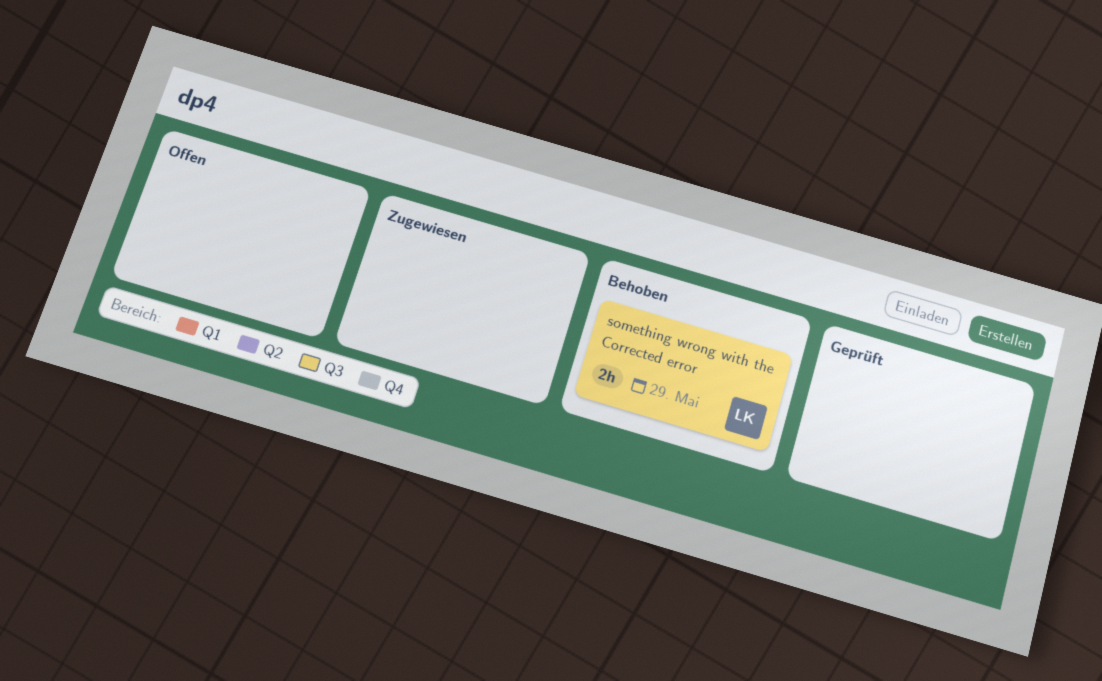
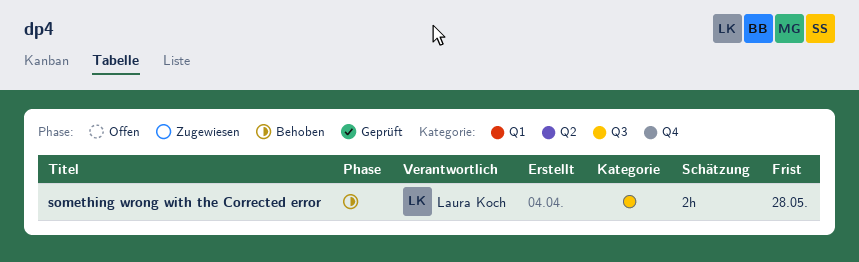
something wrong with the Corrected error, due: May 29 -> May 28

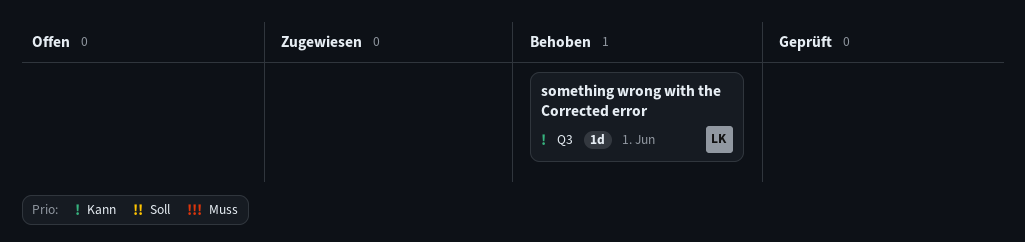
something wrong with the Corrected error, estimate: 2h -> 1d
something wrong with the Corrected error, due: May 28 -> Jun 1

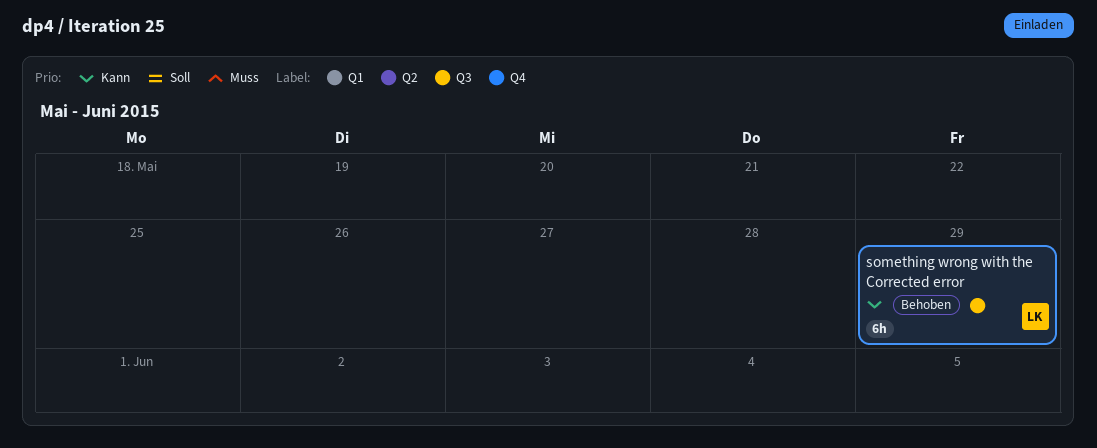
something wrong with the Corrected error, estimate: 1d -> 6h
something wrong with the Corrected error, due: Jun 1 -> May 29

